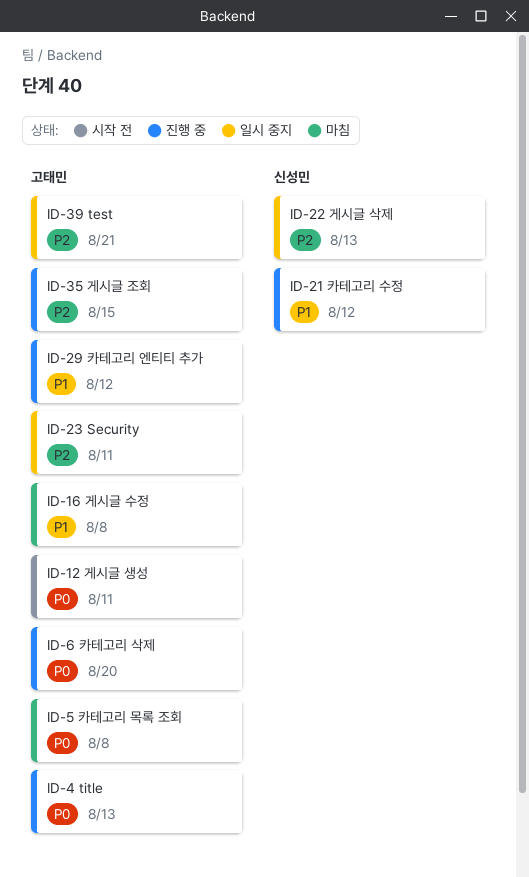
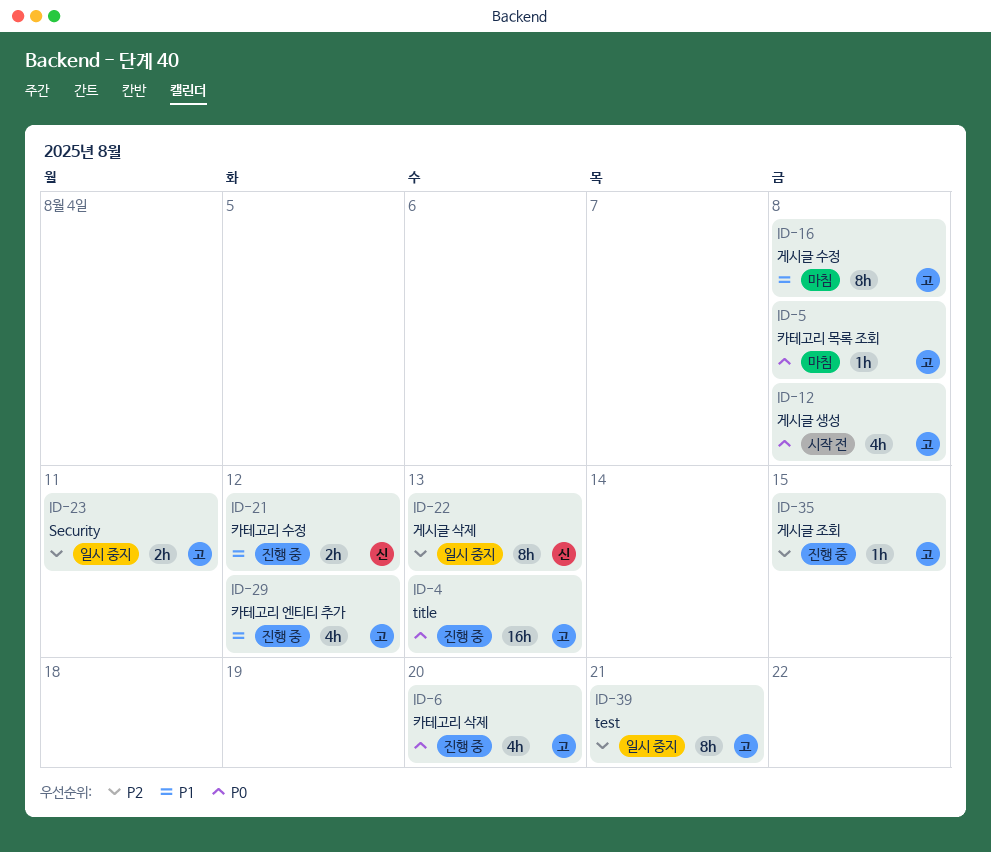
ID-12, due: Aug 11 -> Aug 8

